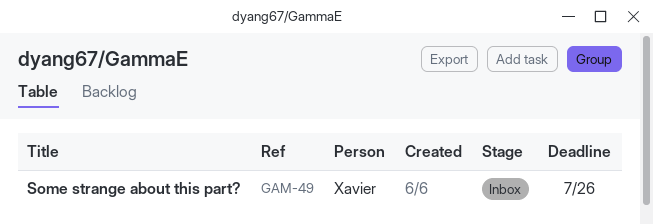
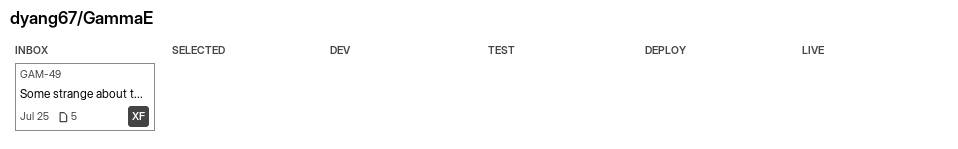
GAM-49, due: Jul 26 -> Jul 25

